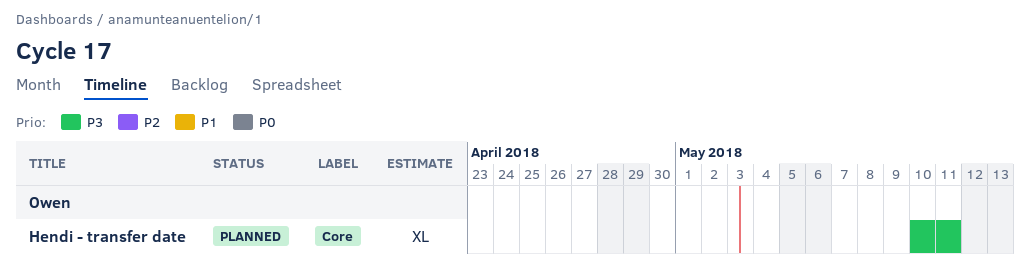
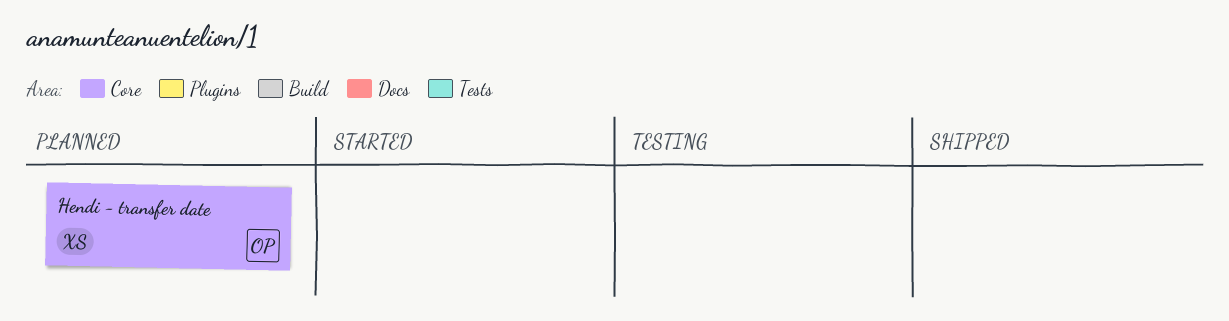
Hendi - transfer date, estimate: XL -> XS

